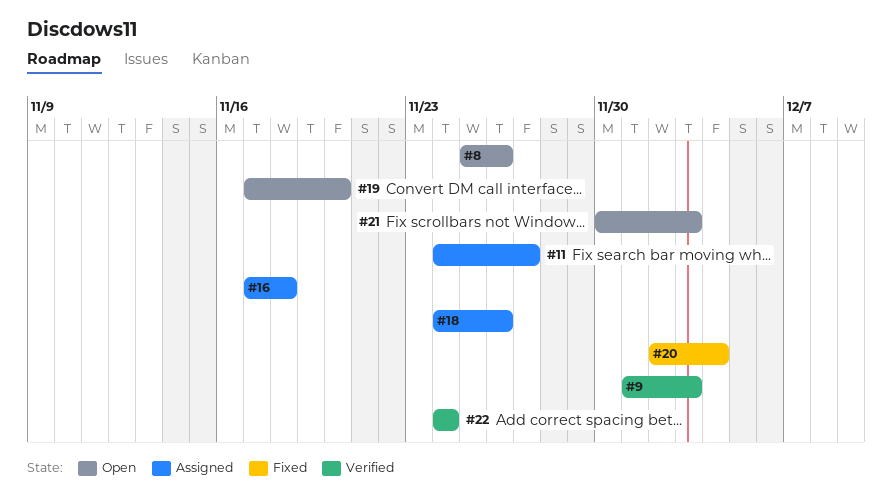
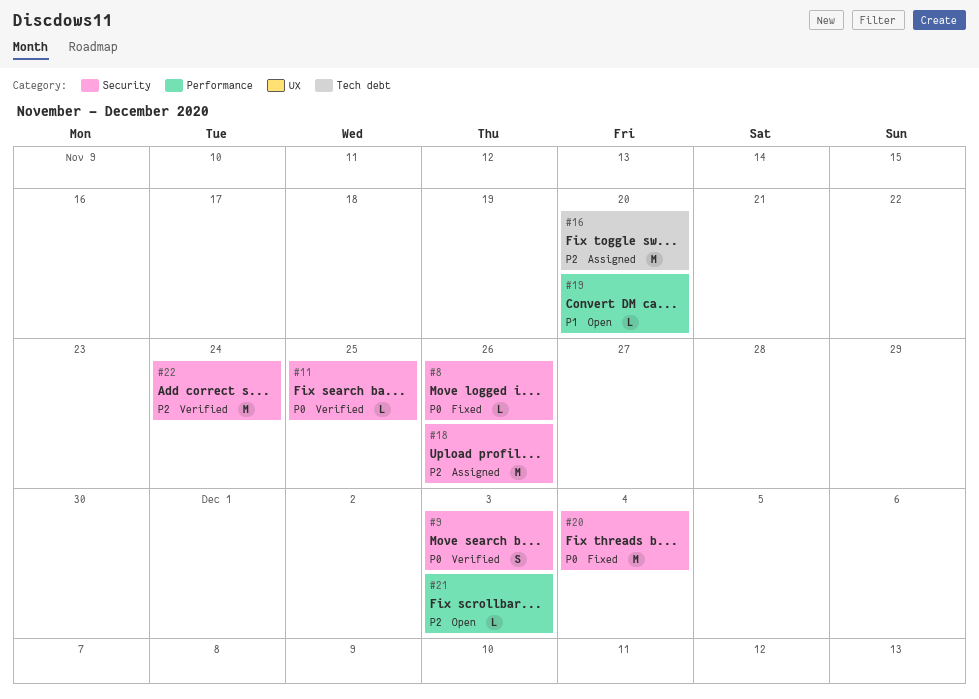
#8, status: Open -> Fixed
#11, status: Assigned -> Verified
#11, due: Nov 27 -> Nov 25
#16, due: Nov 18 -> Nov 20

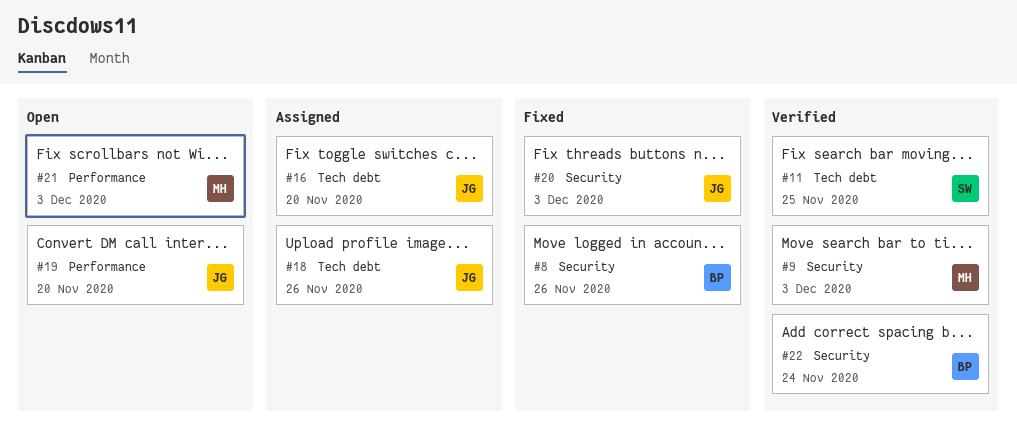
#11, label: Security -> Tech debt
#18, label: Security -> Tech debt
#20, due: Dec 4 -> Dec 3

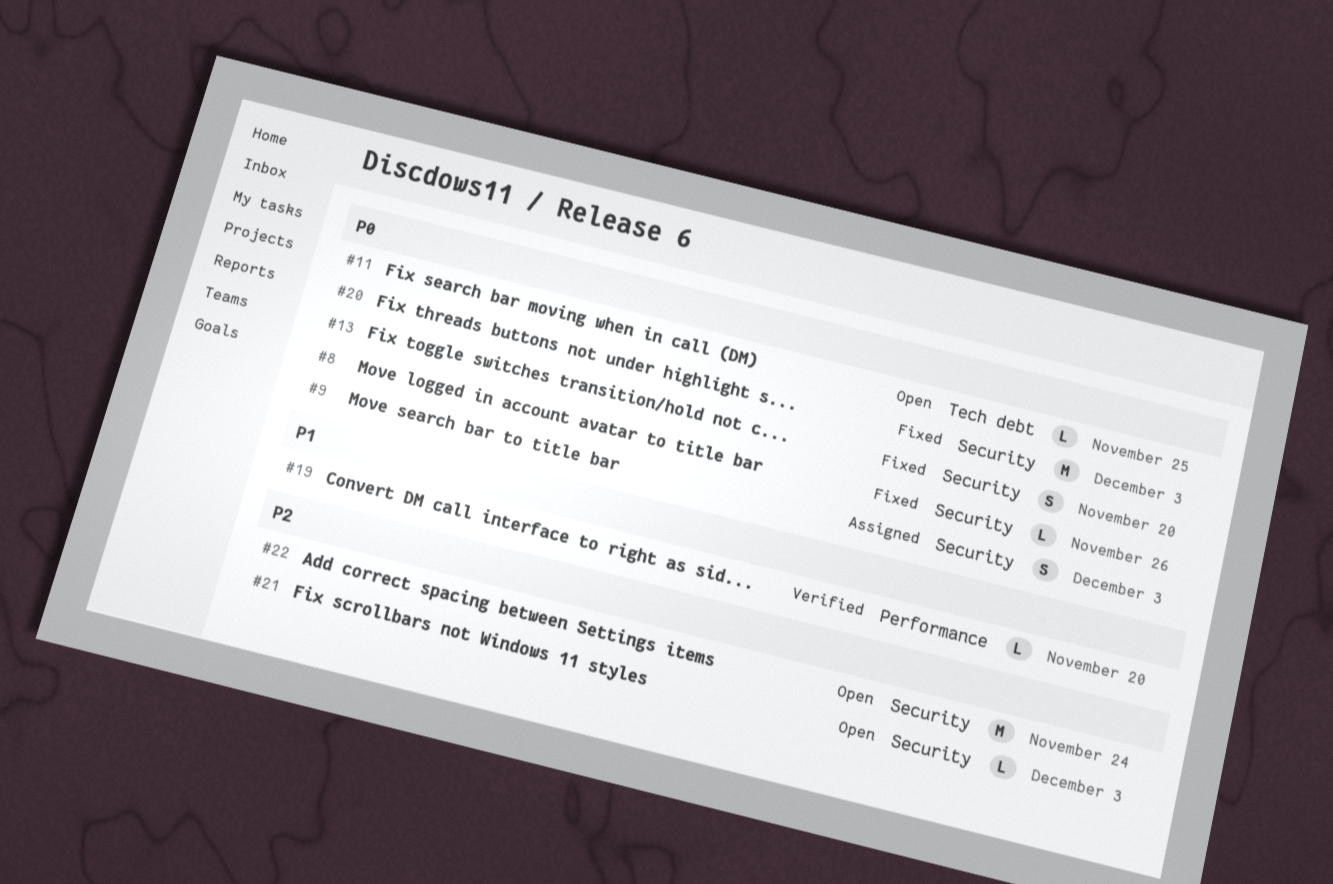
#9, status: Verified -> Assigned
#11, status: Verified -> Open
#13: none -> present
#16: present -> none
#18: present -> none
#19, status: Open -> Verified
#21, label: Performance -> Security
#22, status: Verified -> Open

